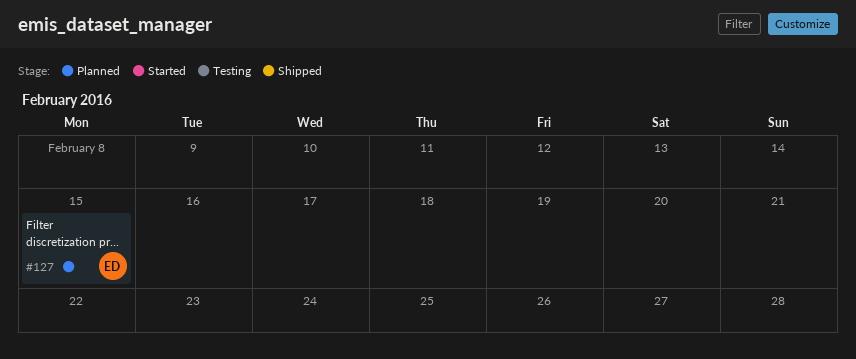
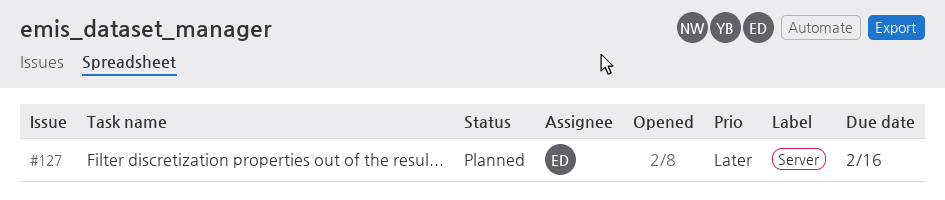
#127, due: Feb 15 -> Feb 16

